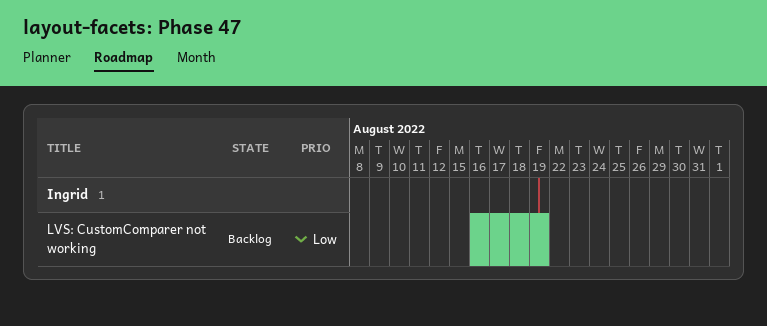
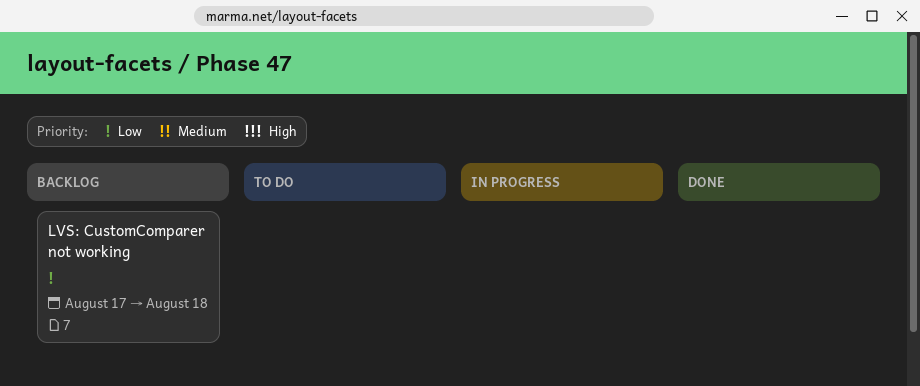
LVS: CustomComparer not working, start: Aug 16 -> Aug 17
LVS: CustomComparer not working, due: Aug 19 -> Aug 18

